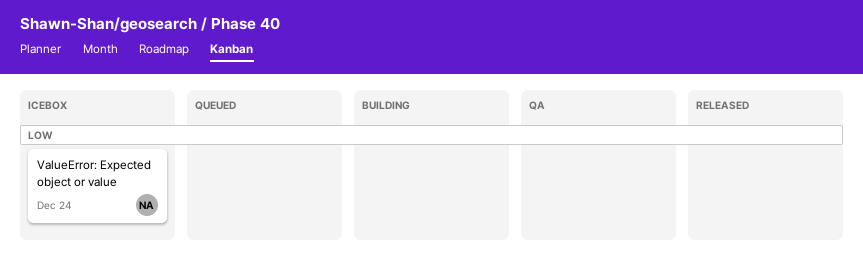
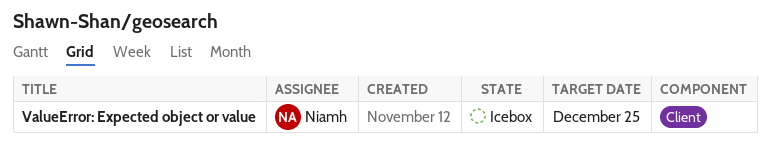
ValueError: Expected object or value, due: Dec 24 -> Dec 25

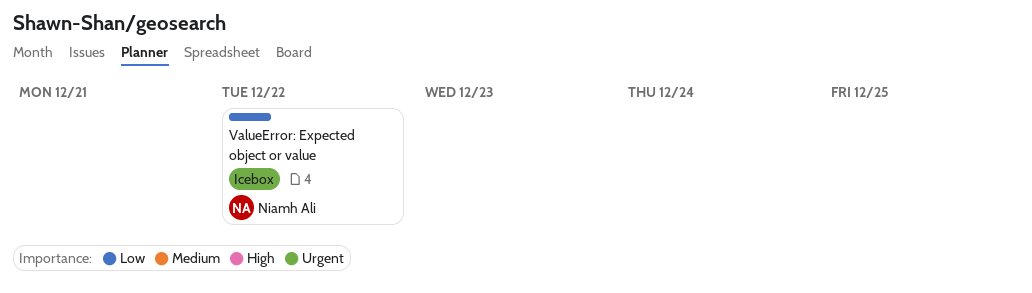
ValueError: Expected object or value, due: Dec 25 -> Dec 22

